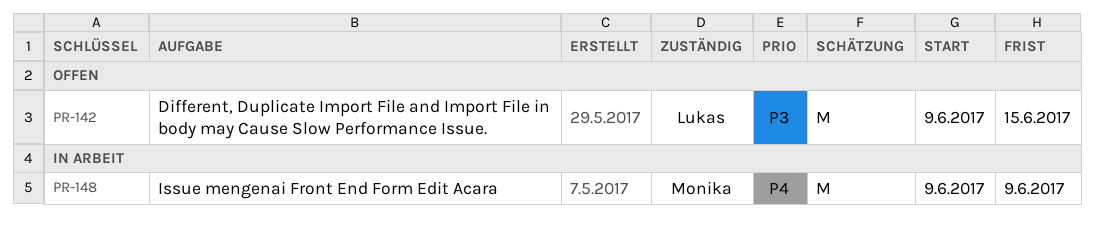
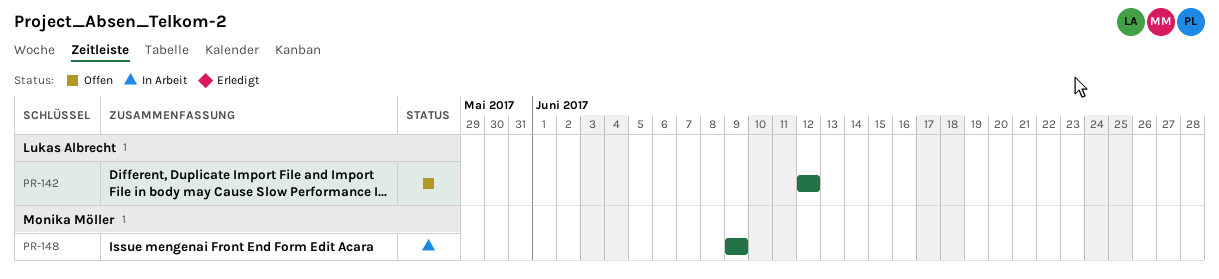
PR-142, start: Jun 9 -> Jun 12
PR-142, due: Jun 15 -> Jun 12

